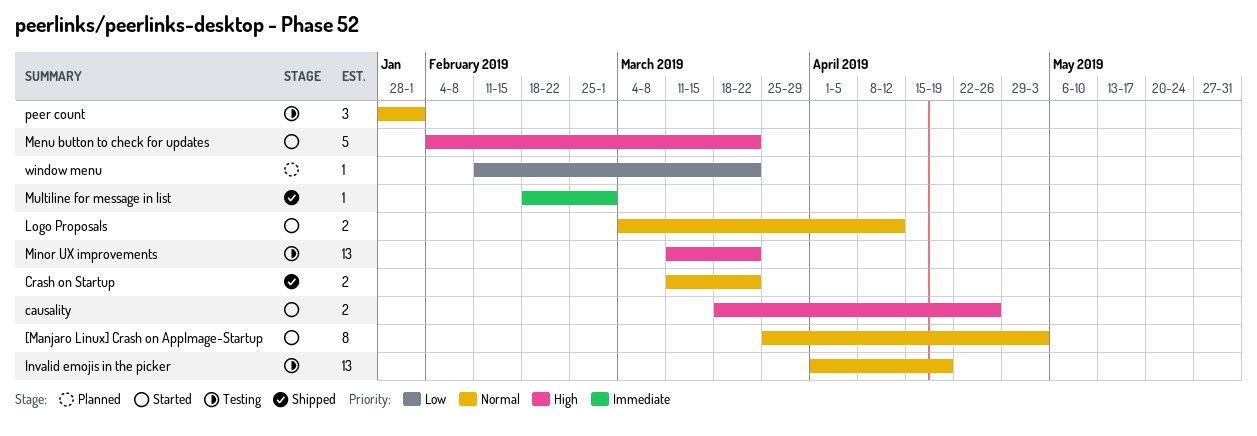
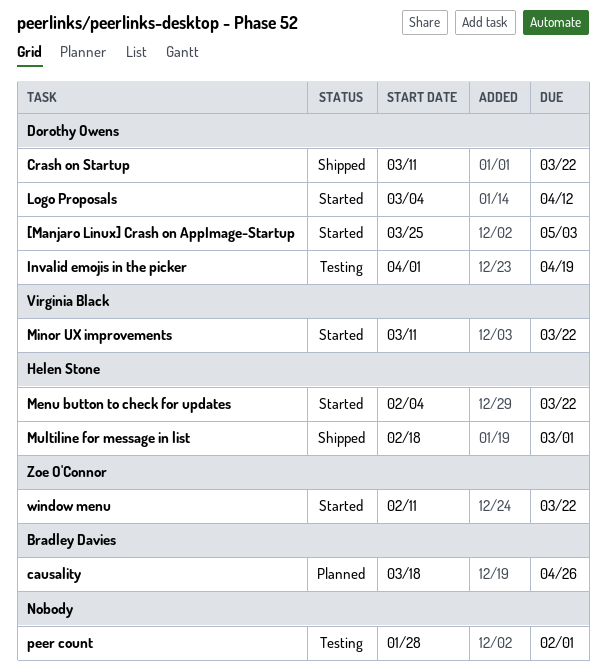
causality, status: Started -> Planned
Minor UX improvements, status: Testing -> Started
window menu, status: Planned -> Started

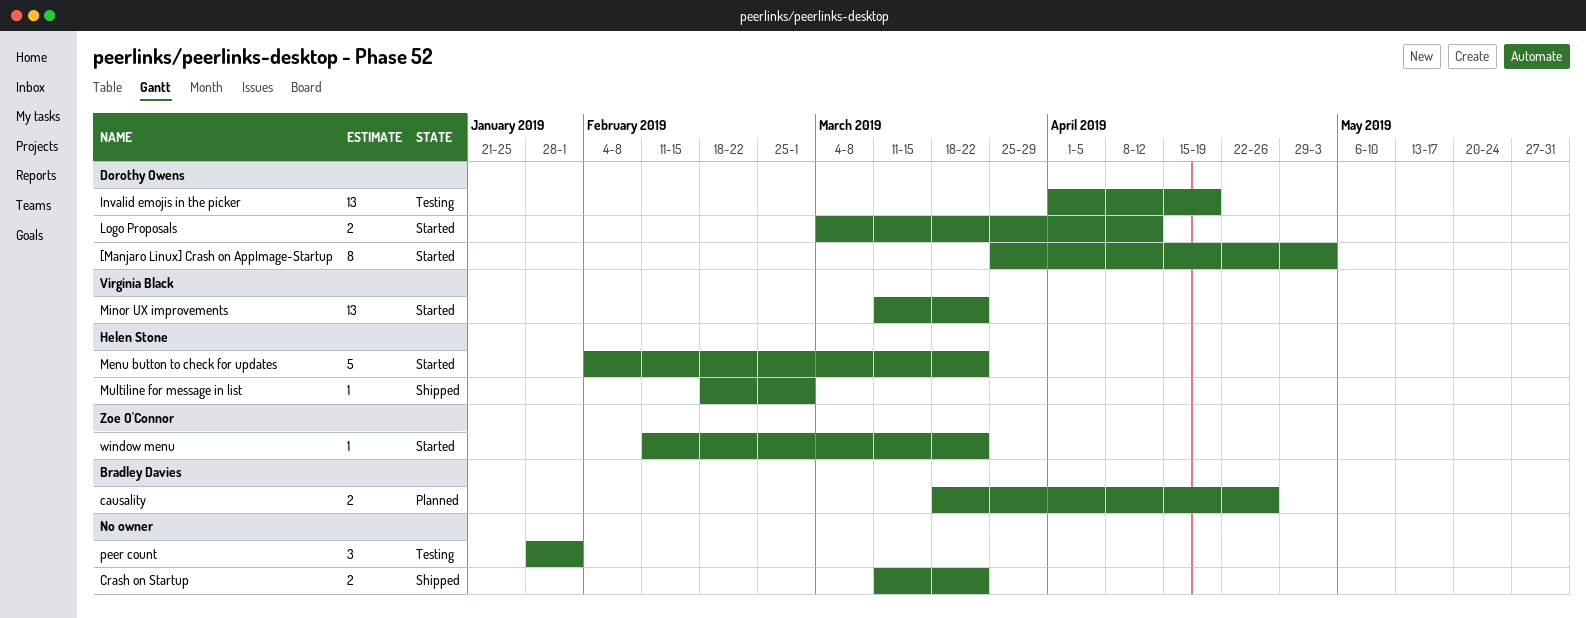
Crash on Startup, owner: Dorothy Owens -> none

